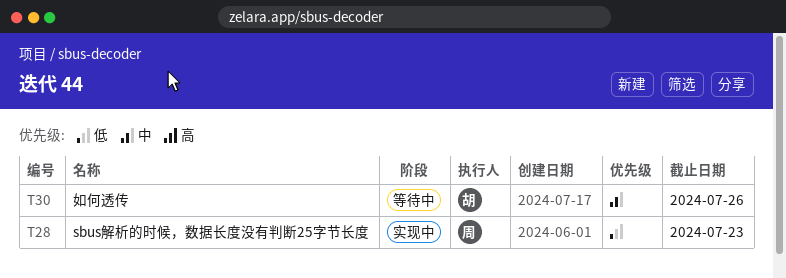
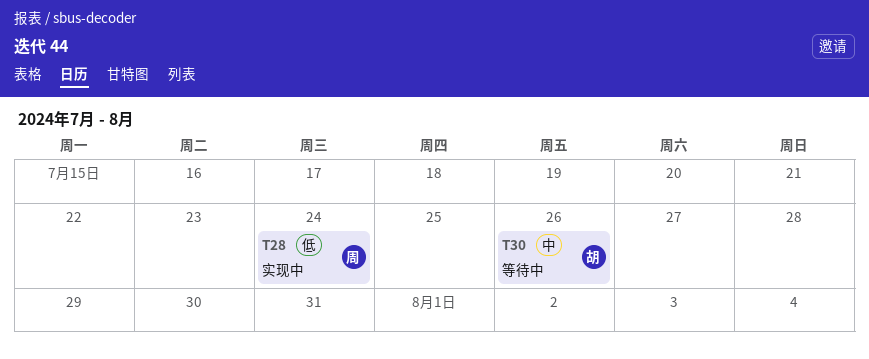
T28, due: Jul 23 -> Jul 24

